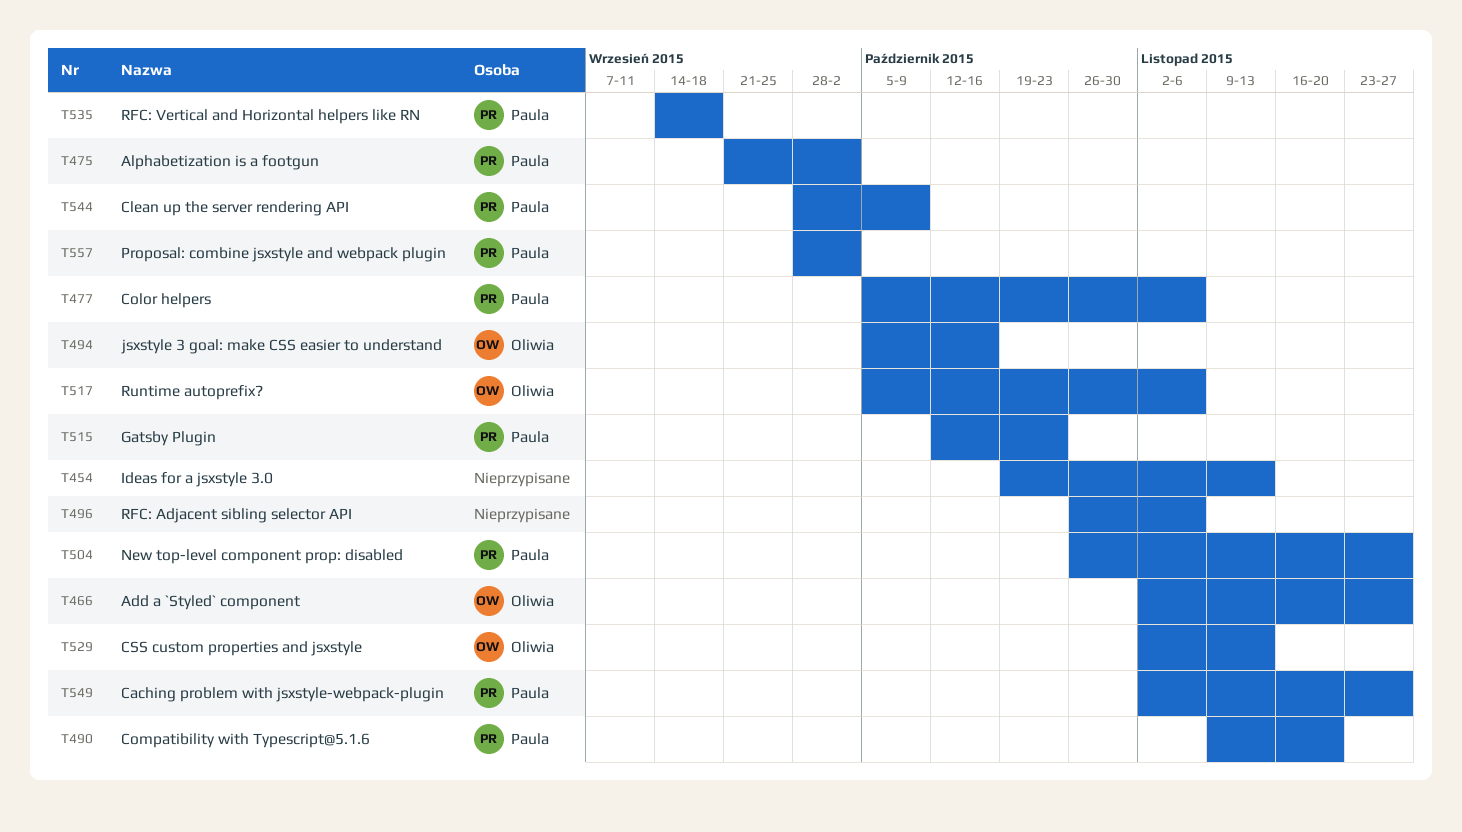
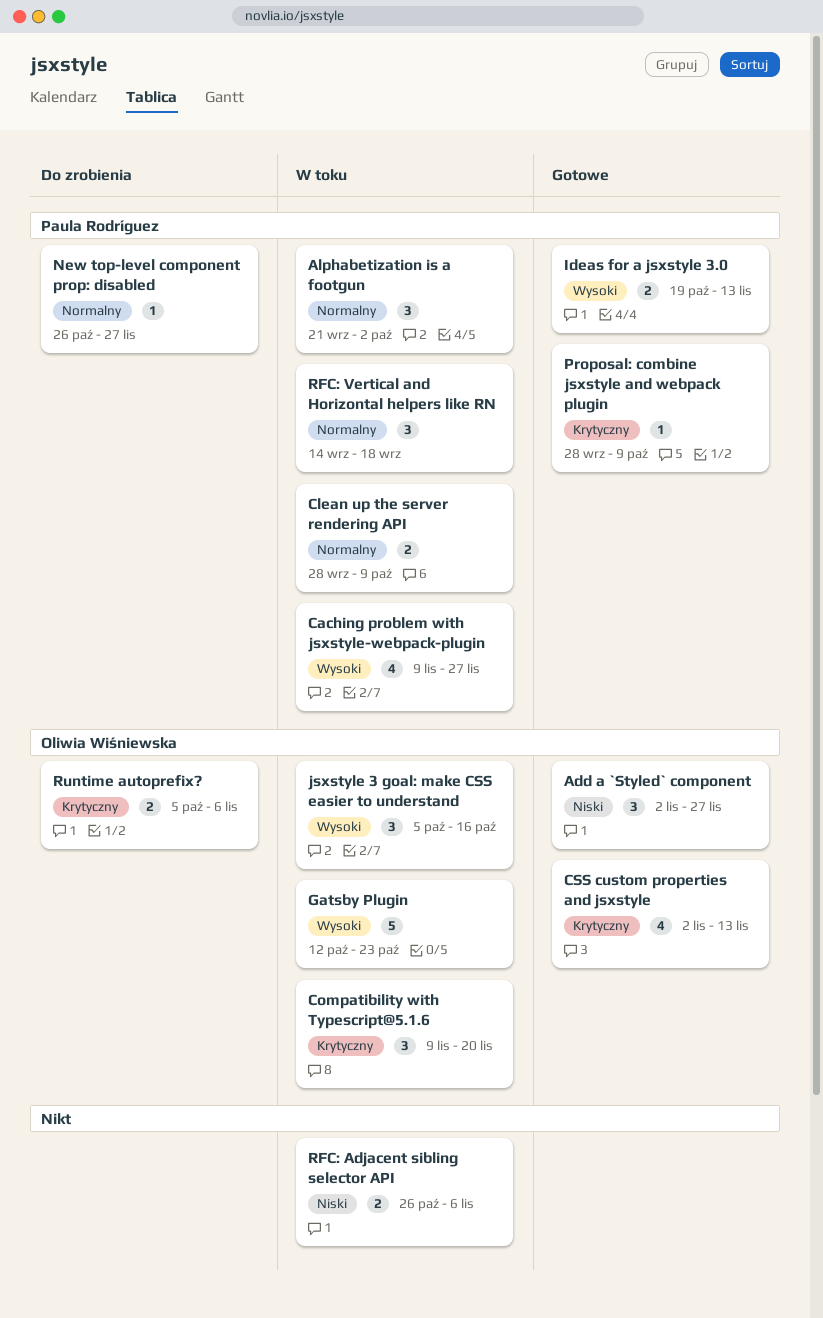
Caching problem with jsxstyle-webpack-plugin, start: Nov 2 -> Nov 9
Color helpers: present -> none
Compatibility with Typescript@5.1.6, owner: Paula Rodríguez -> Oliwia Wiśniewska
Gatsby Plugin, owner: Paula Rodríguez -> Oliwia Wiśniewska
Ideas for a jsxstyle 3.0, owner: none -> Paula Rodríguez
Proposal: combine jsxstyle and webpack plugin, due: Oct 2 -> Oct 9

